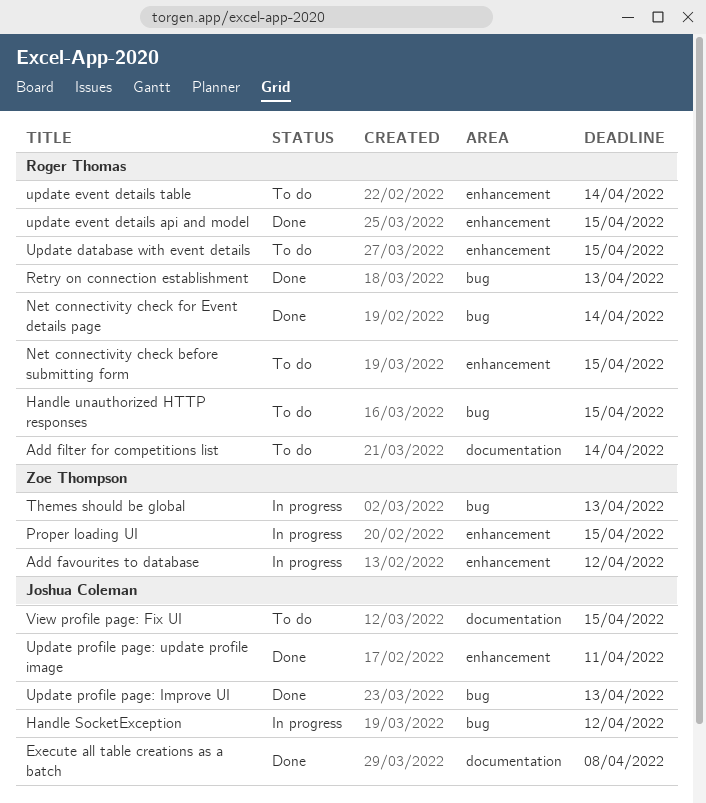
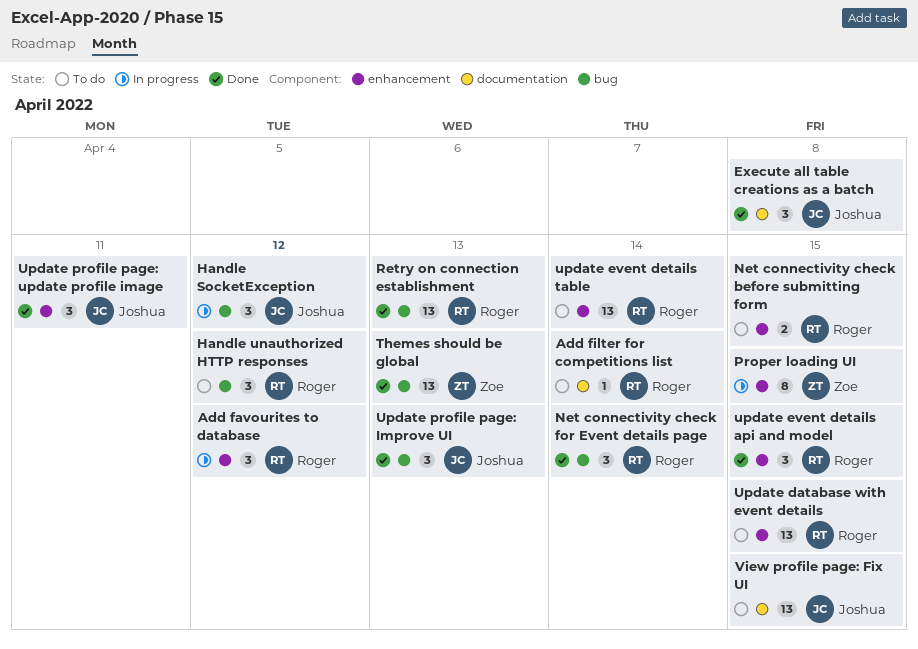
Add favourites to database, owner: Zoe Thompson -> Roger Thomas
Handle unauthorized HTTP responses, due: Apr 15 -> Apr 12
Themes should be global, status: In progress -> Done

